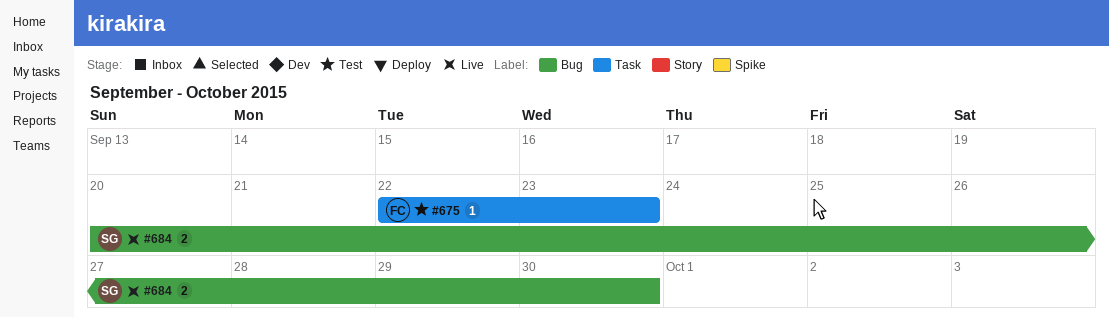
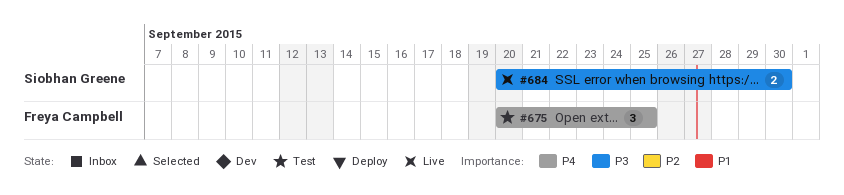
#675, estimate: 1 -> 3
#675, start: Sep 22 -> Sep 20
#675, due: Sep 23 -> Sep 25

